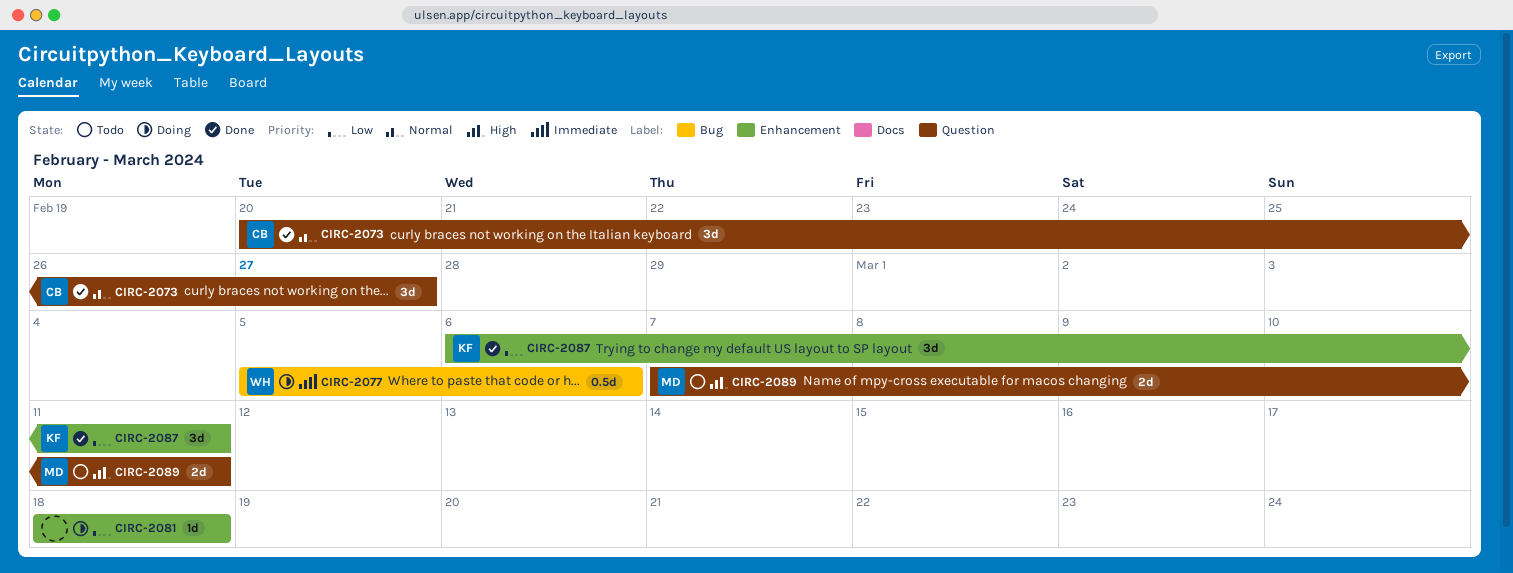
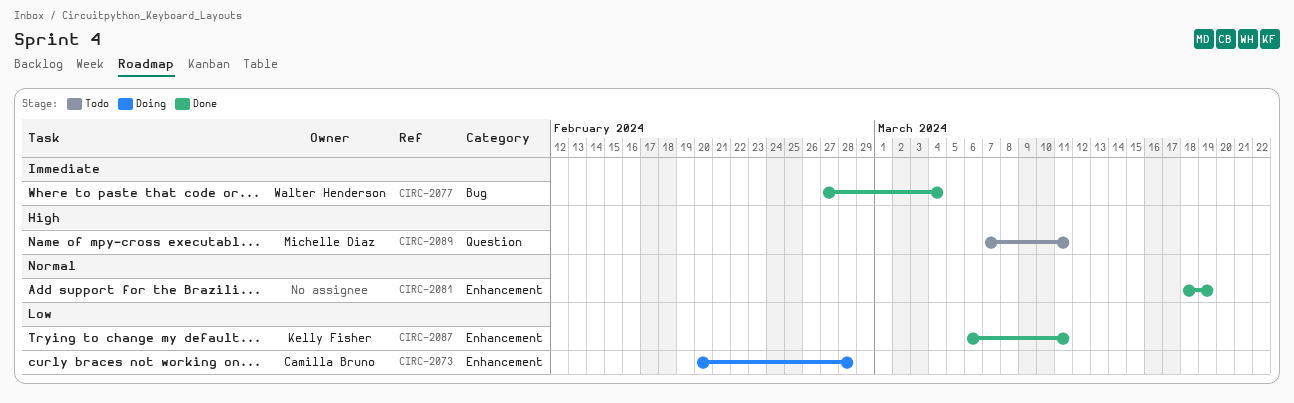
CIRC-2073, status: Done -> Doing
CIRC-2073, priority: Normal -> Low
CIRC-2073, label: Question -> Enhancement
CIRC-2073, due: Feb 27 -> Feb 28
CIRC-2077, status: Doing -> Done
CIRC-2077, start: Mar 5 -> Feb 27
CIRC-2077, due: Mar 6 -> Mar 4
CIRC-2081, status: Doing -> Done
CIRC-2081, priority: Low -> Normal
CIRC-2081, due: Mar 18 -> Mar 19

